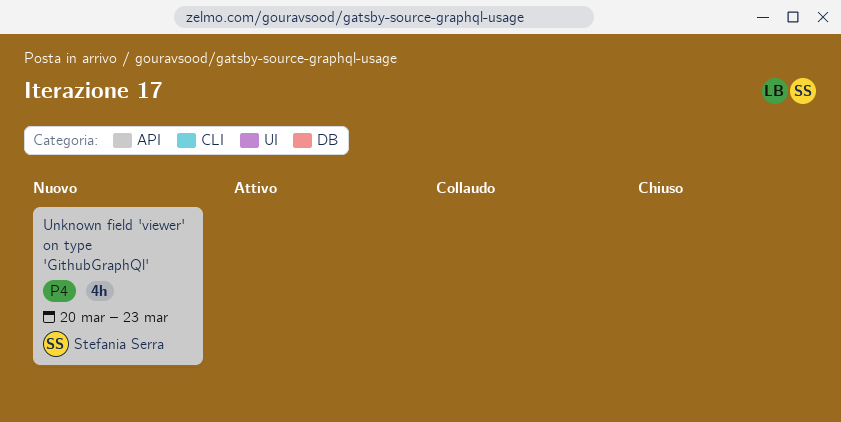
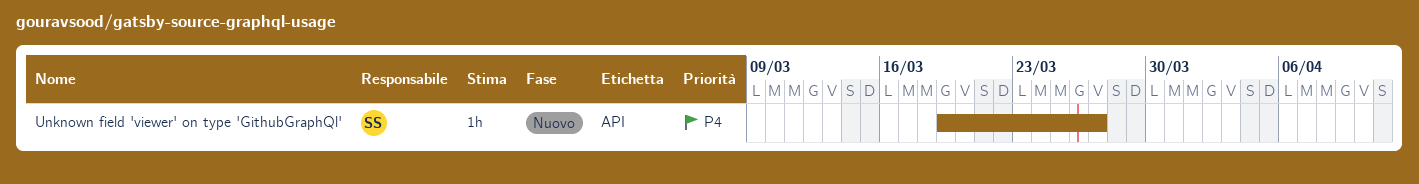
Unknown field 'viewer' on type 'GithubGraphQl', estimate: 4h -> 1h
Unknown field 'viewer' on type 'GithubGraphQl', start: Mar 20 -> Mar 19
Unknown field 'viewer' on type 'GithubGraphQl', due: Mar 23 -> Mar 27

